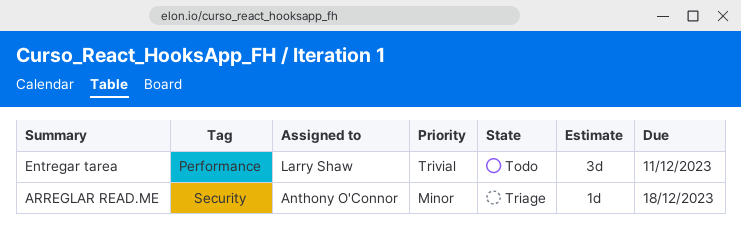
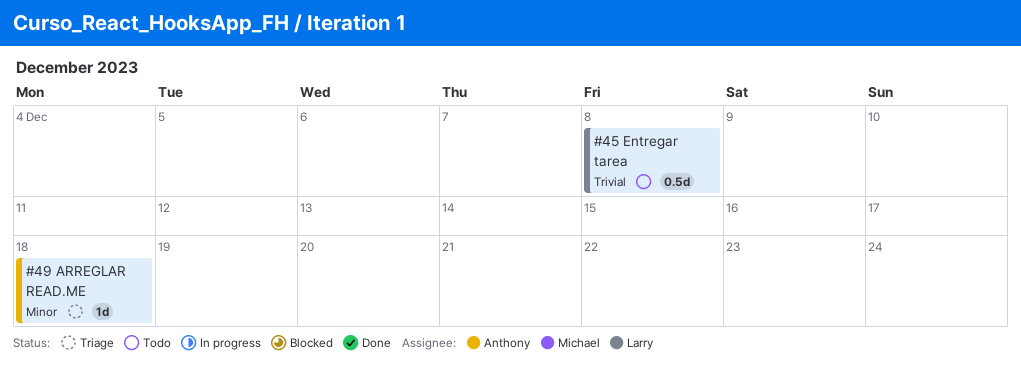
Entregar tarea, estimate: 3d -> 0.5d
Entregar tarea, due: Dec 11 -> Dec 8

